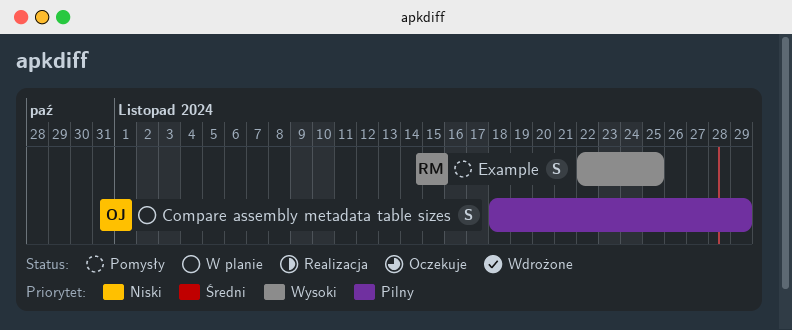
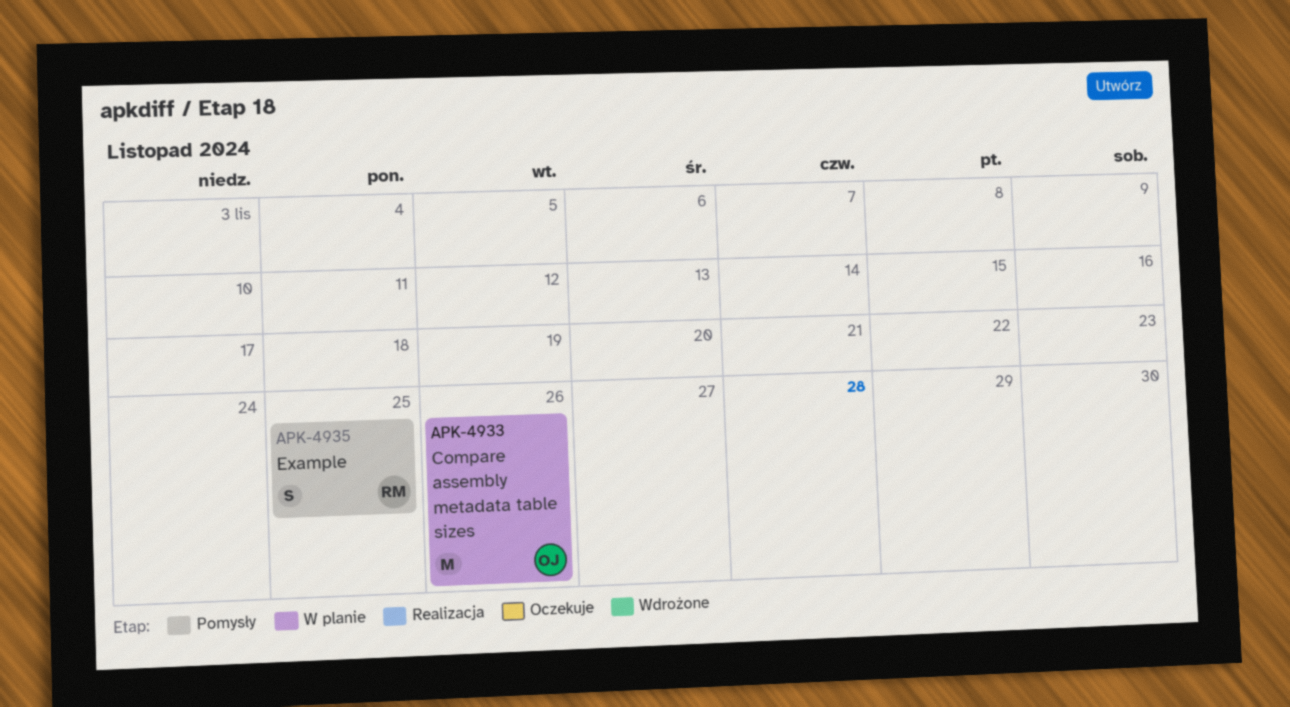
Compare assembly metadata table sizes, estimate: S -> M
Compare assembly metadata table sizes, due: Nov 29 -> Nov 26

